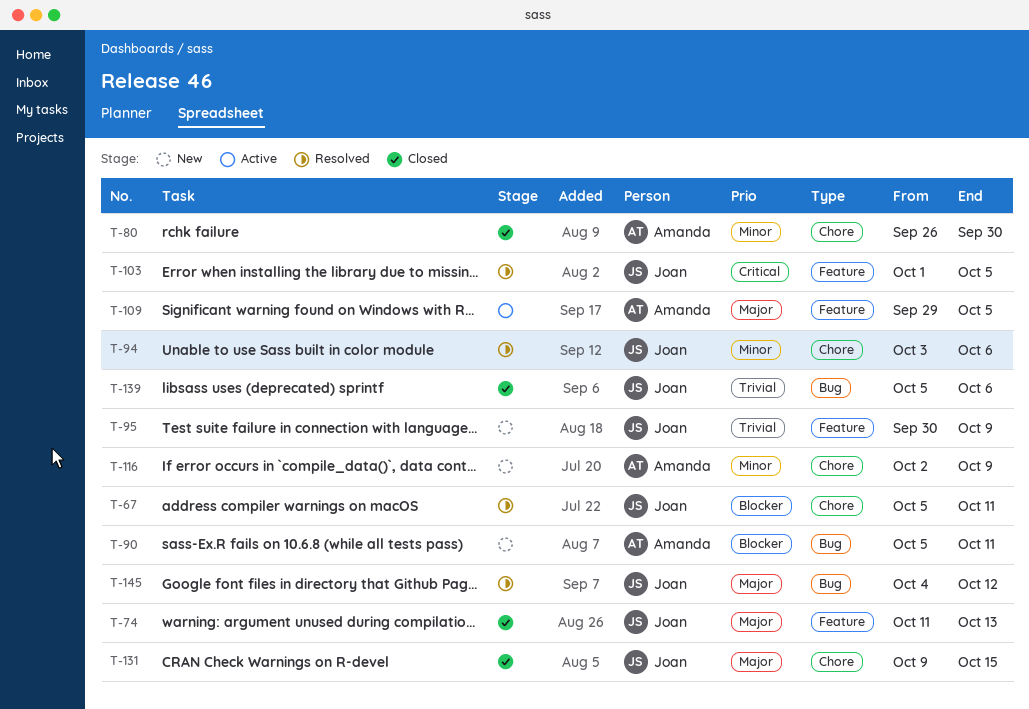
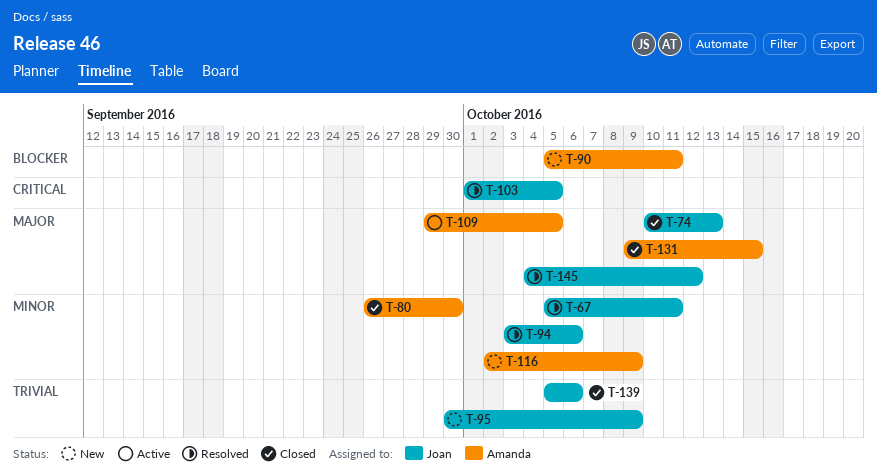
T-67, priority: Blocker -> Minor
T-74, start: Oct 11 -> Oct 10
T-131, owner: Joan -> Amanda

